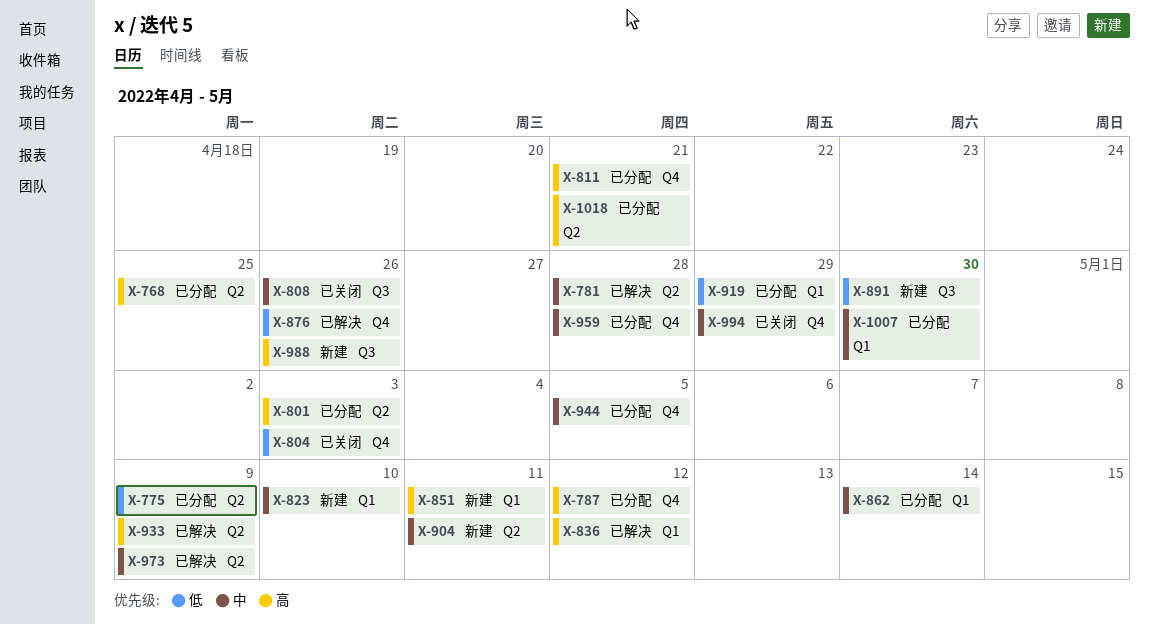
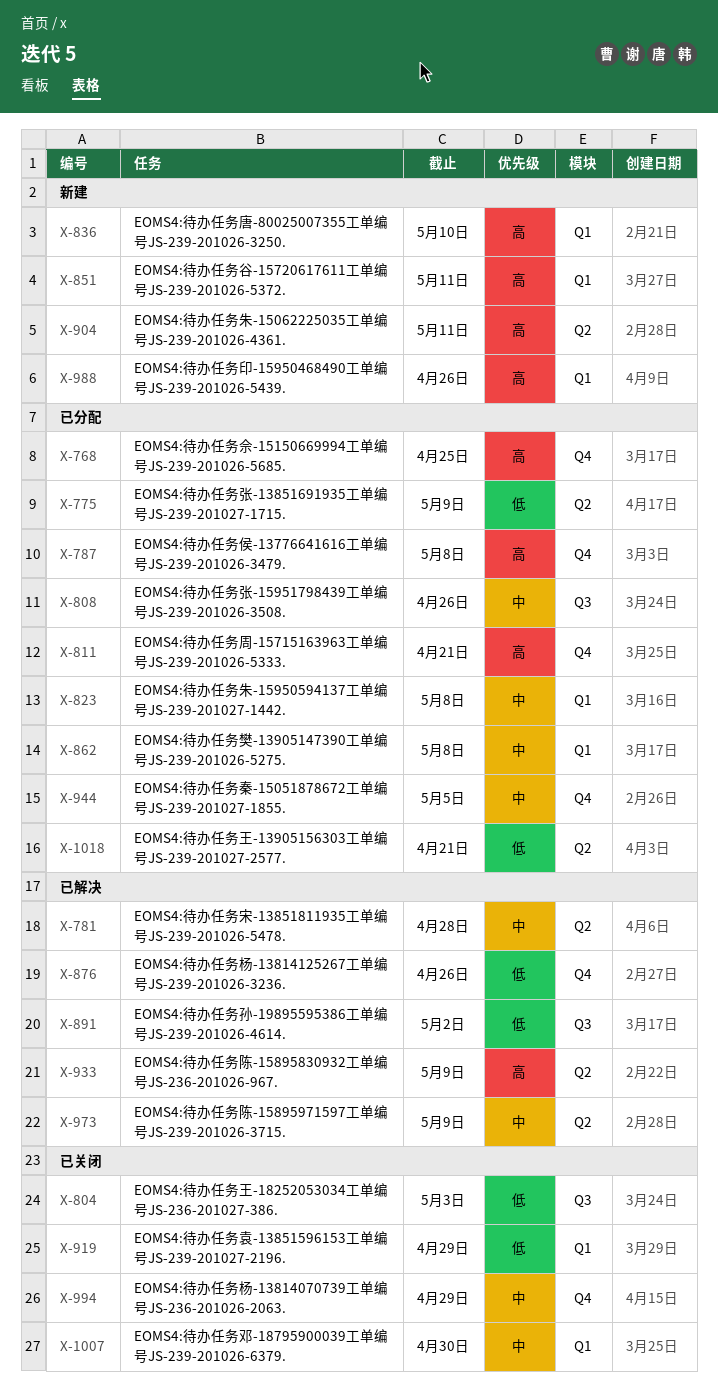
X-768, label: Q2 -> Q4
X-787, due: May 12 -> May 8
X-801: present -> none
X-804, label: Q4 -> Q3
X-808, status: 已关闭 -> 已分配
X-823, status: 新建 -> 已分配
X-823, due: May 10 -> May 8
X-836, status: 已解决 -> 新建
X-836, due: May 12 -> May 10
X-862, due: May 14 -> May 8
X-891, status: 新建 -> 已解决
X-891, due: Apr 30 -> May 2
X-904, priority: 中 -> 高
X-919, status: 已分配 -> 已关闭
X-959: present -> none
X-988, label: Q3 -> Q1
X-1007, status: 已分配 -> 已关闭
X-1018, priority: 高 -> 低

